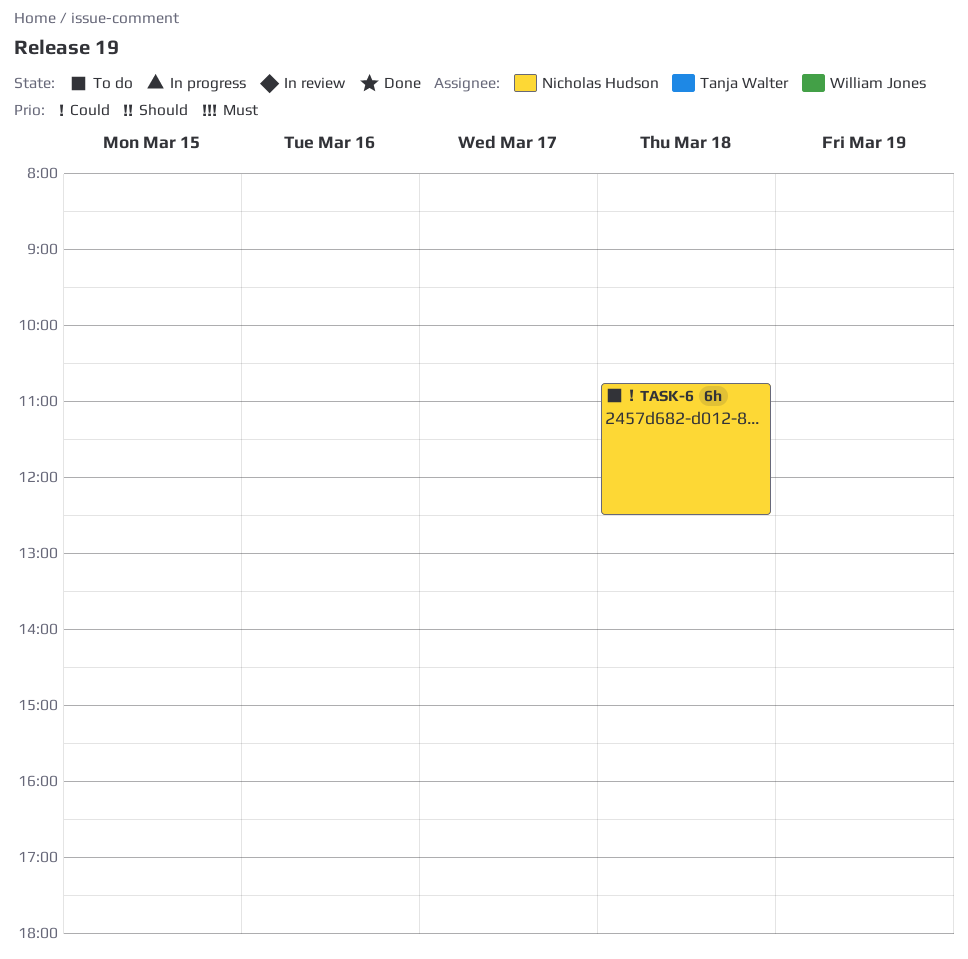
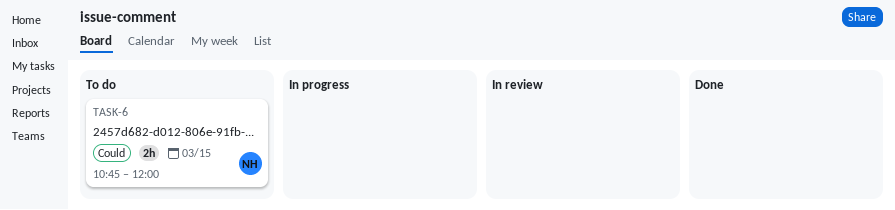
TASK-6, estimate: 6h -> 2h
TASK-6, day: Mar 18 -> Mar 15
TASK-6, ends: 12:30 -> 12:00

